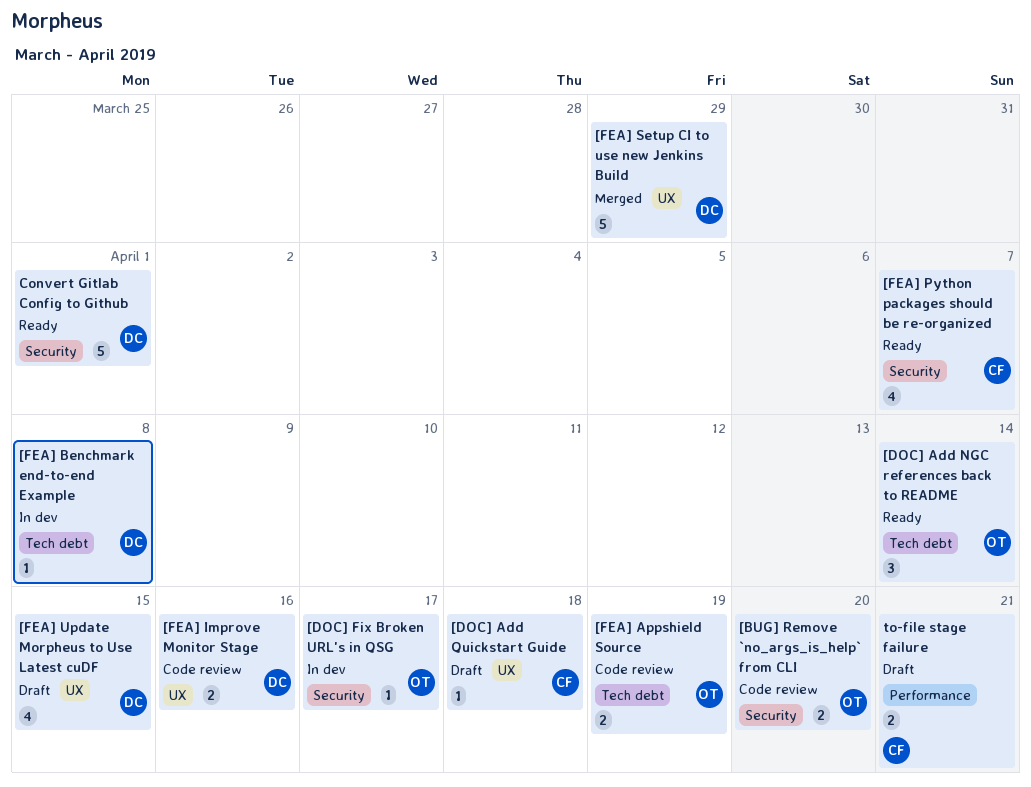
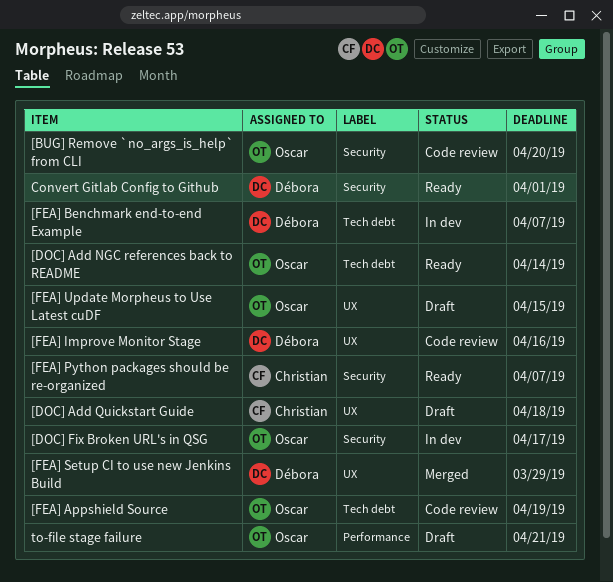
[FEA] Benchmark end-to-end Example, due: Apr 8 -> Apr 7
[FEA] Update Morpheus to Use Latest cuDF, owner: Débora -> Oscar
to-file stage failure, owner: Christian -> Oscar

